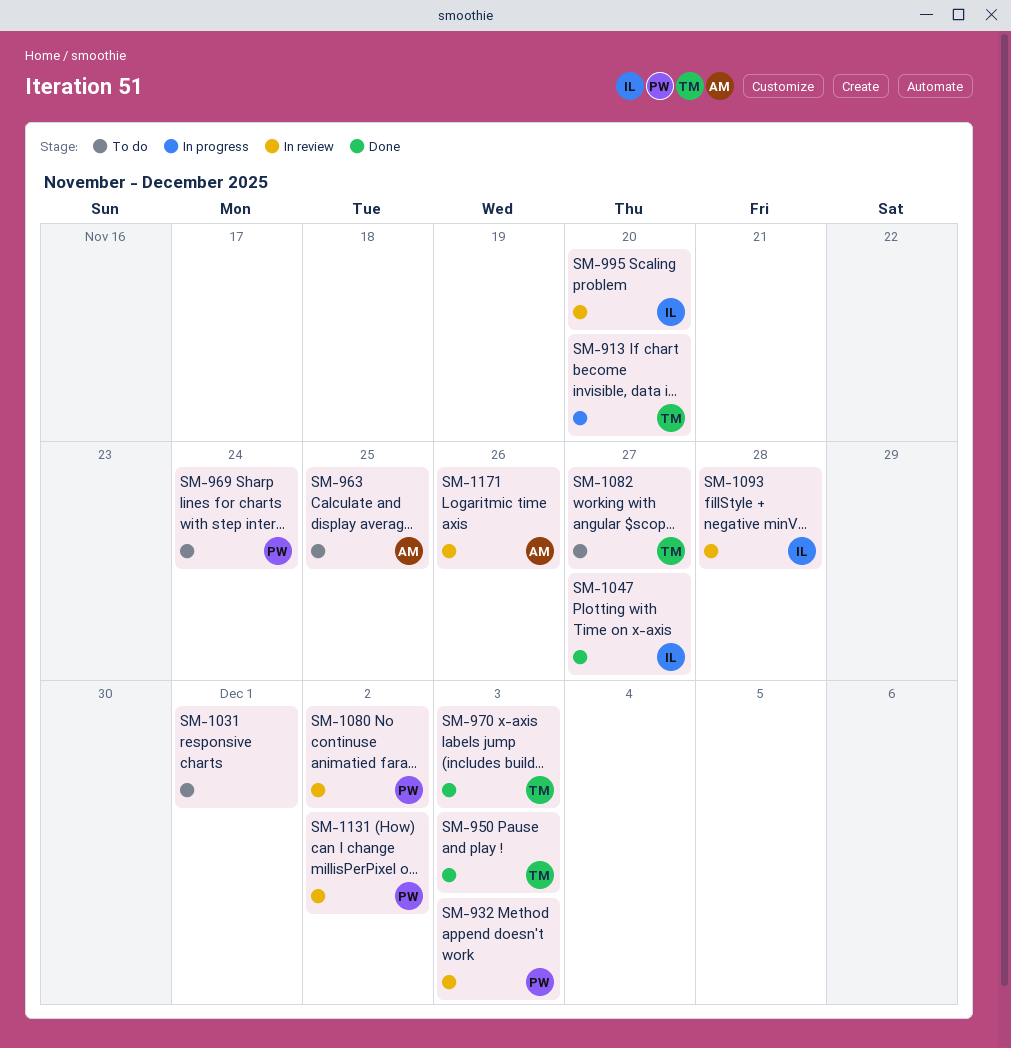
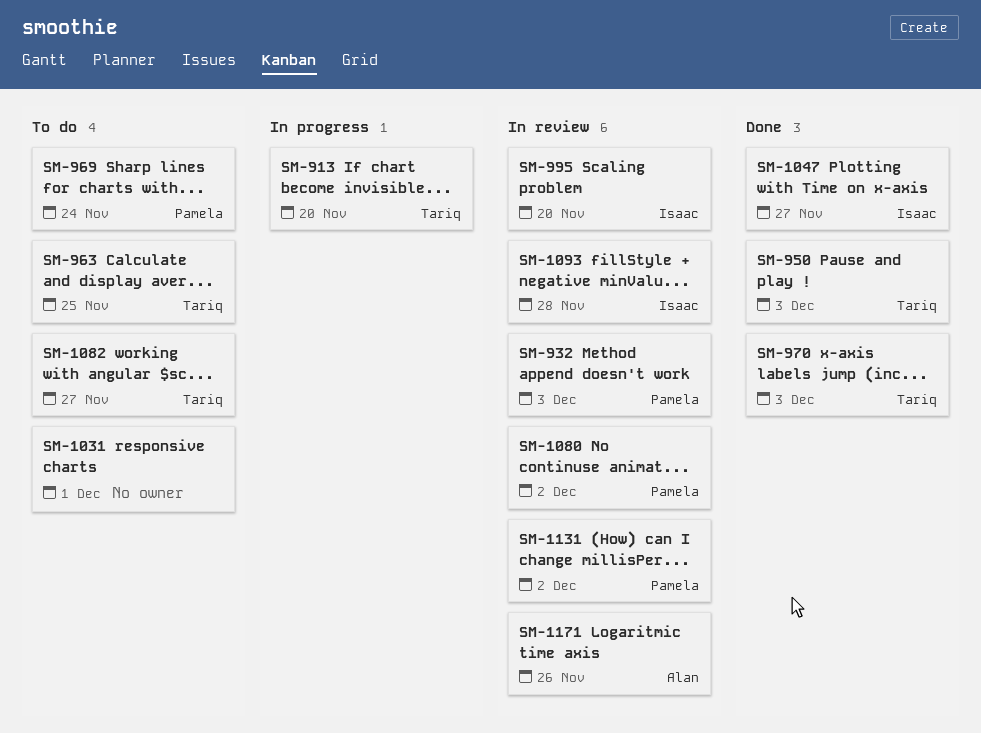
SM-963, owner: Alan -> Tariq

